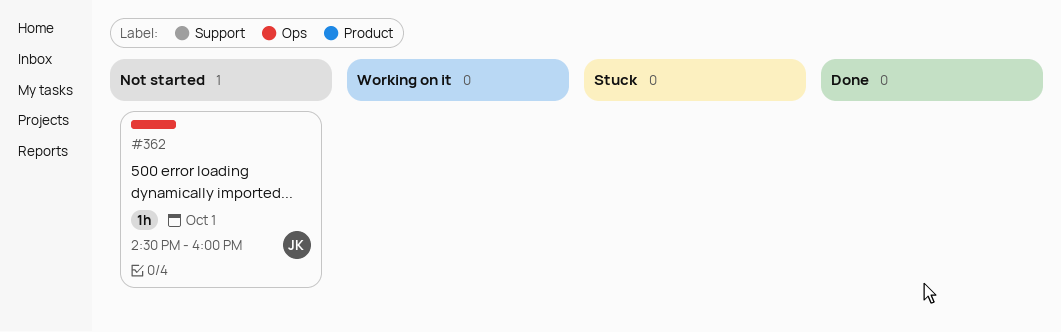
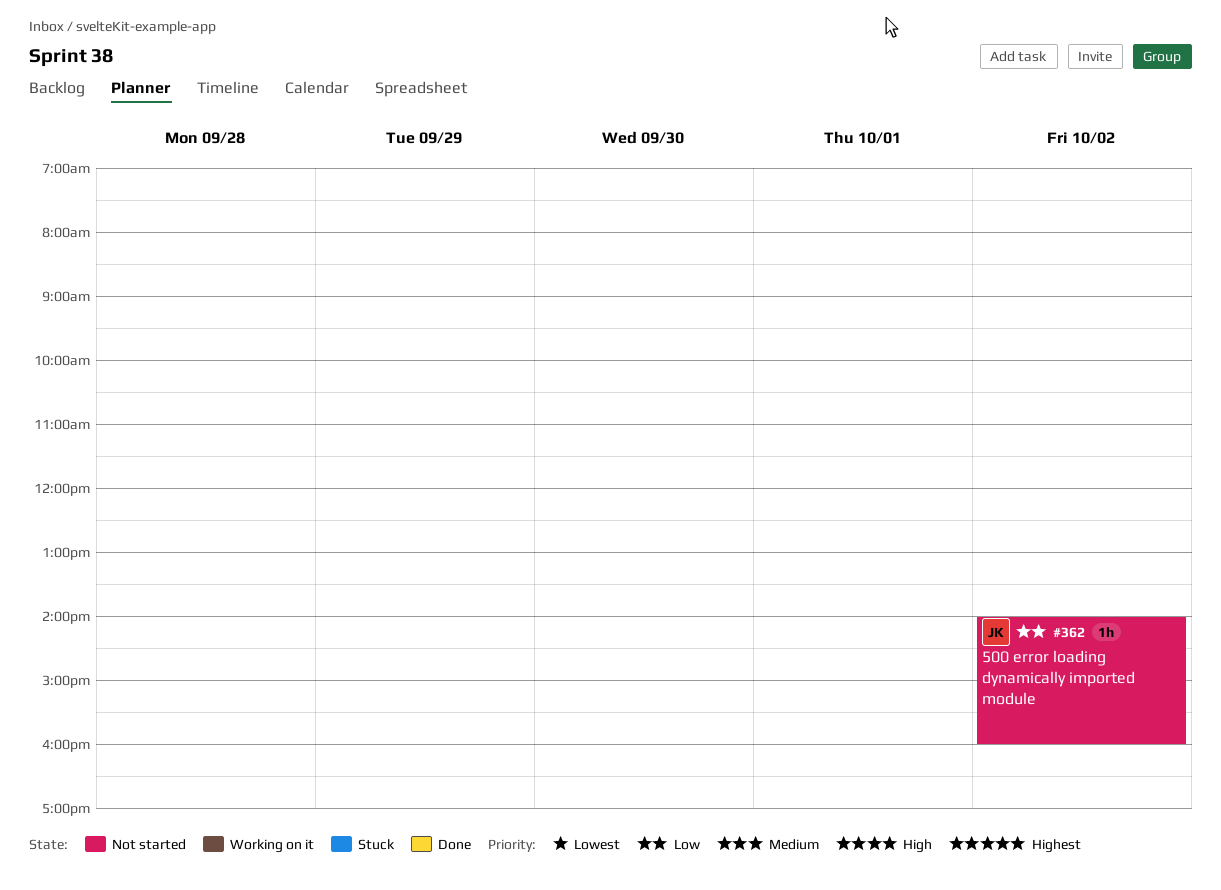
#362, day: Oct 1 -> Oct 2
#362, begins: 14:30 -> 14:00

